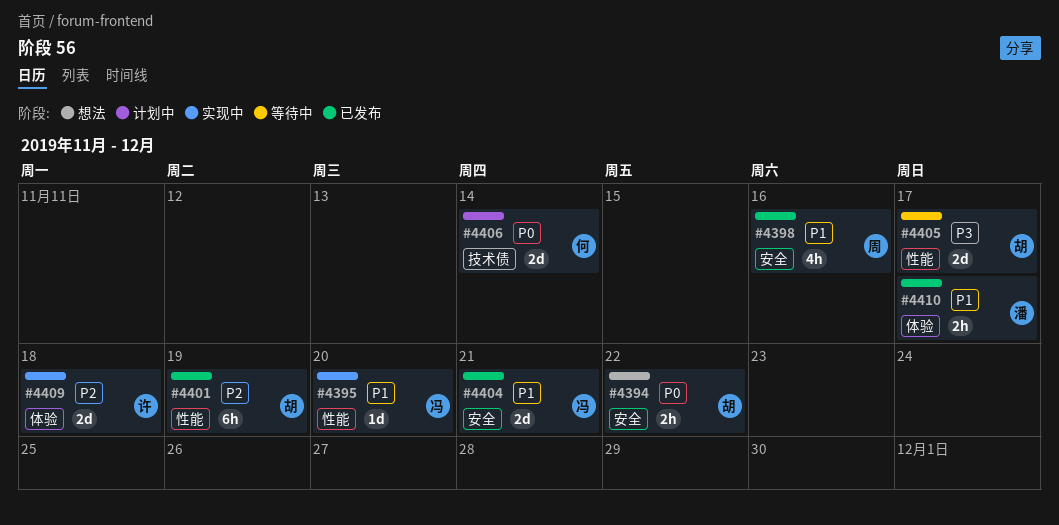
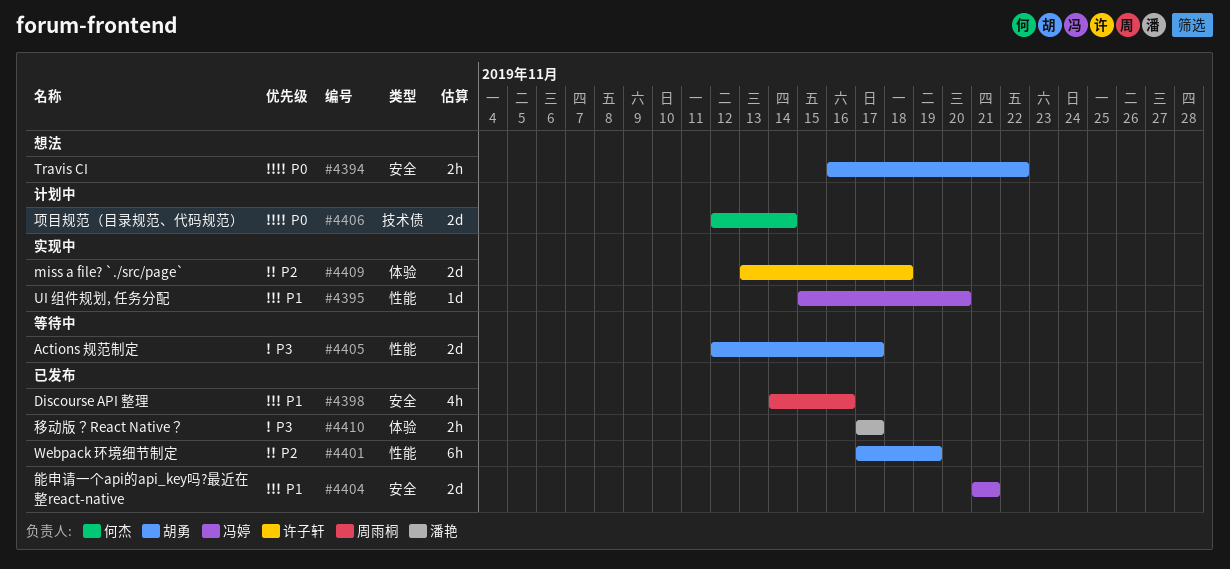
#4410, priority: P1 -> P3

